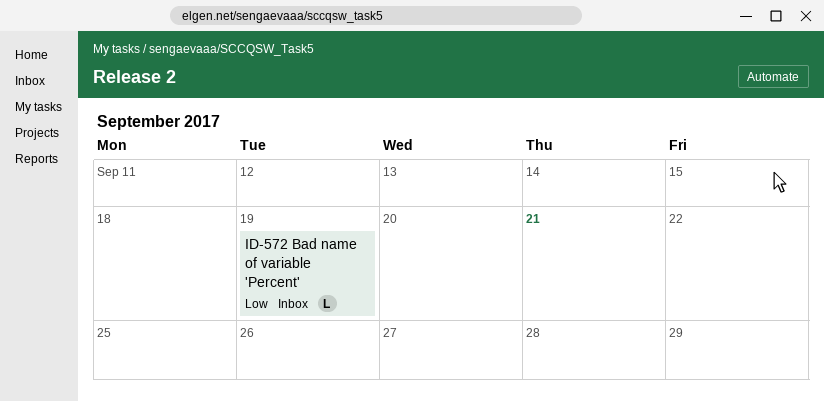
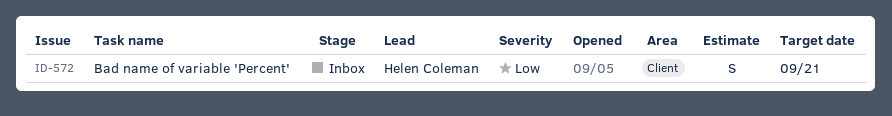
ID-572, estimate: L -> S
ID-572, due: Sep 19 -> Sep 21

